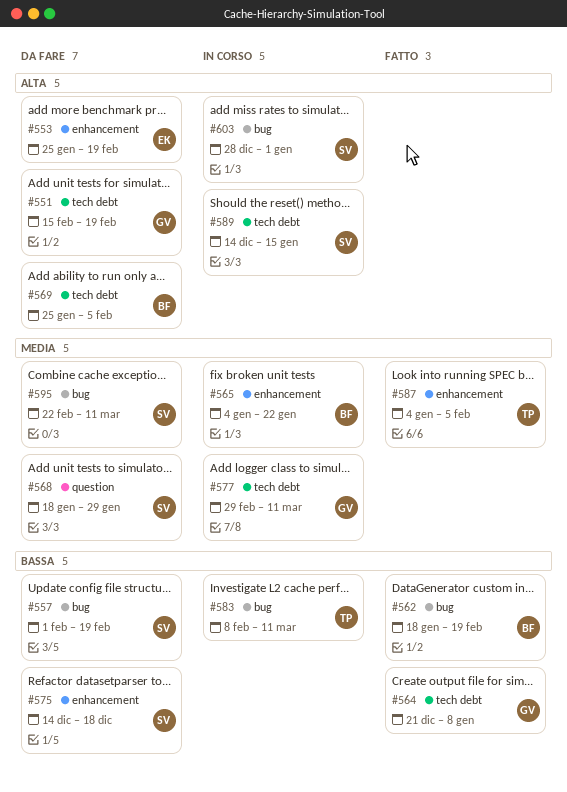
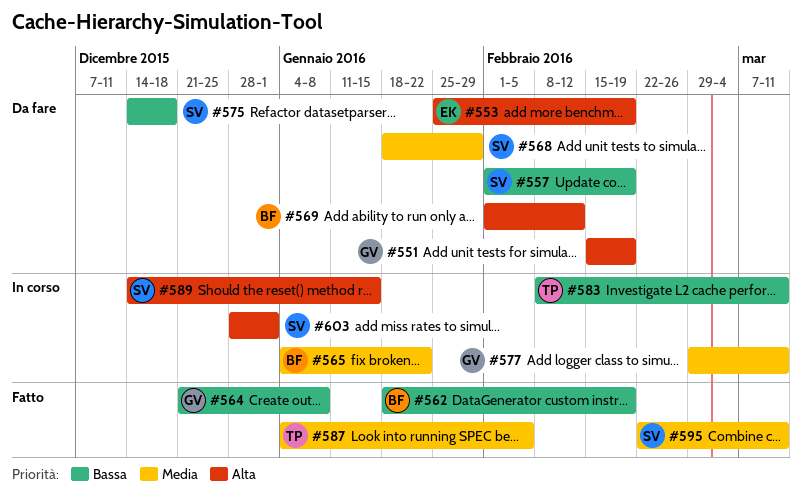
#569, start: Jan 25 -> Feb 1
#569, due: Feb 5 -> Feb 12
#595, status: Da fare -> Fatto

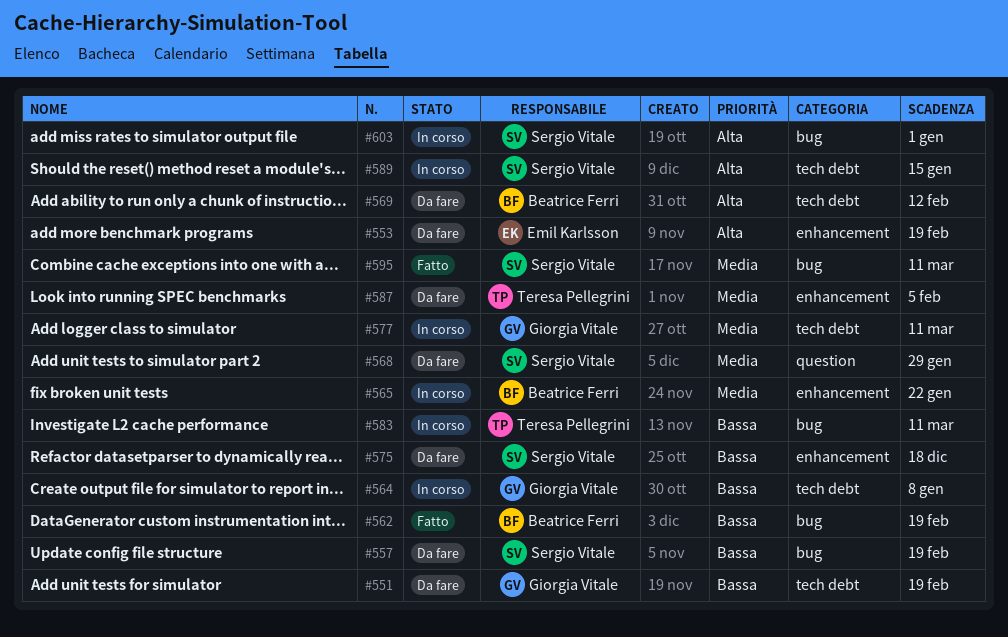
#551, priority: Alta -> Bassa
#564, status: Fatto -> In corso
#587, status: Fatto -> Da fare

